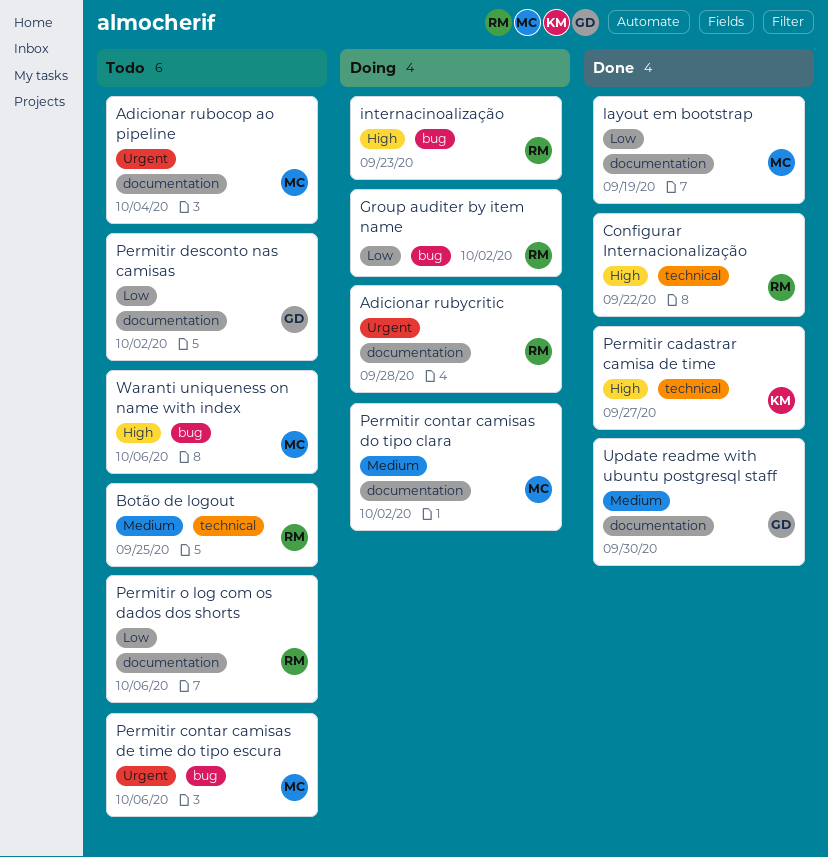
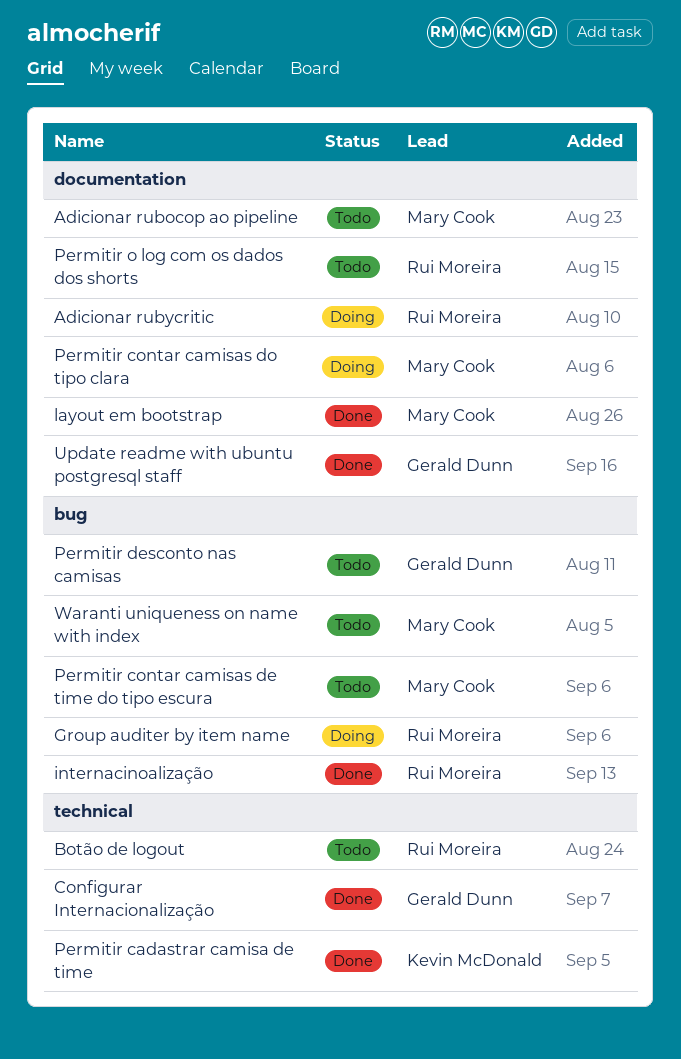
Configurar Internacionalização, owner: Rui Moreira -> Gerald Dunn
internacinoalização, status: Doing -> Done
Permitir desconto nas camisas, label: documentation -> bug

